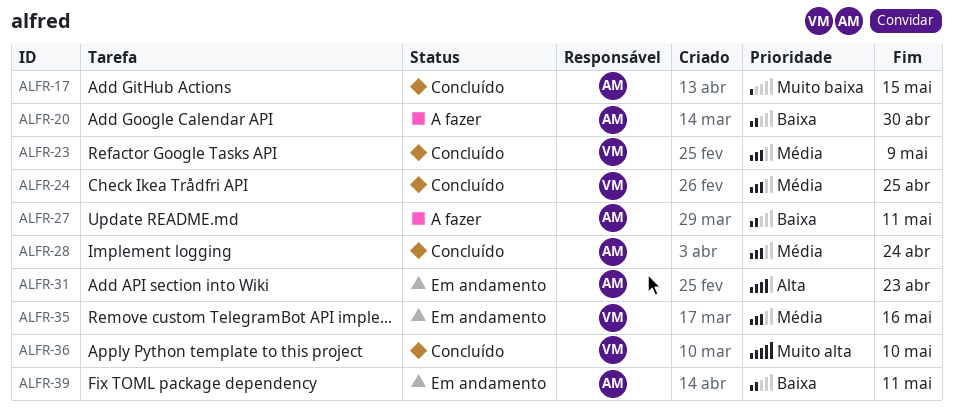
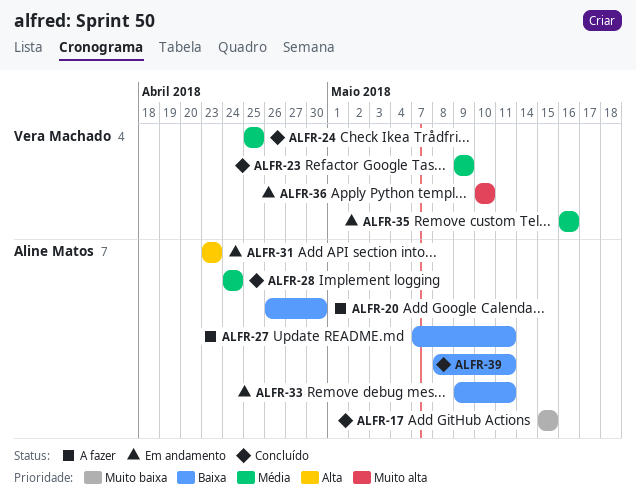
ALFR-33: none -> present
ALFR-36, status: Concluído -> Em andamento
ALFR-39, status: Em andamento -> Concluído

